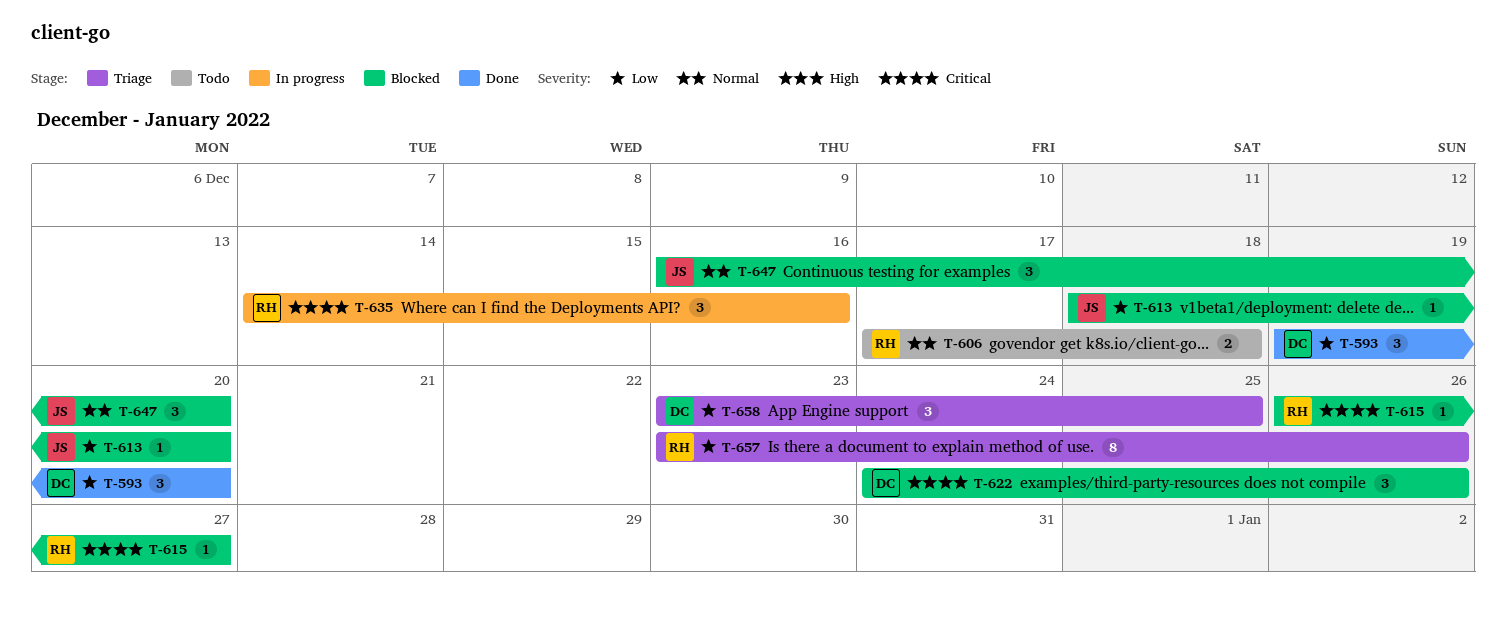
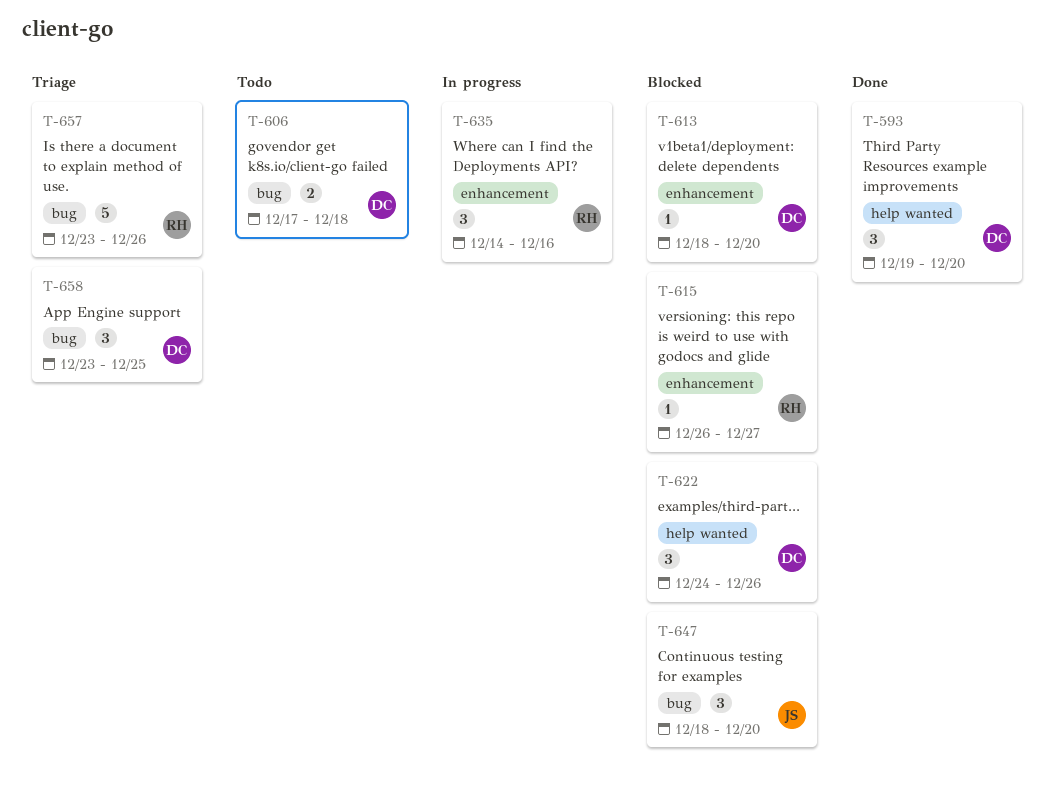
T-606, owner: RH -> DC
T-613, owner: JS -> DC
T-647, start: Dec 16 -> Dec 18
T-657, estimate: 8 -> 5

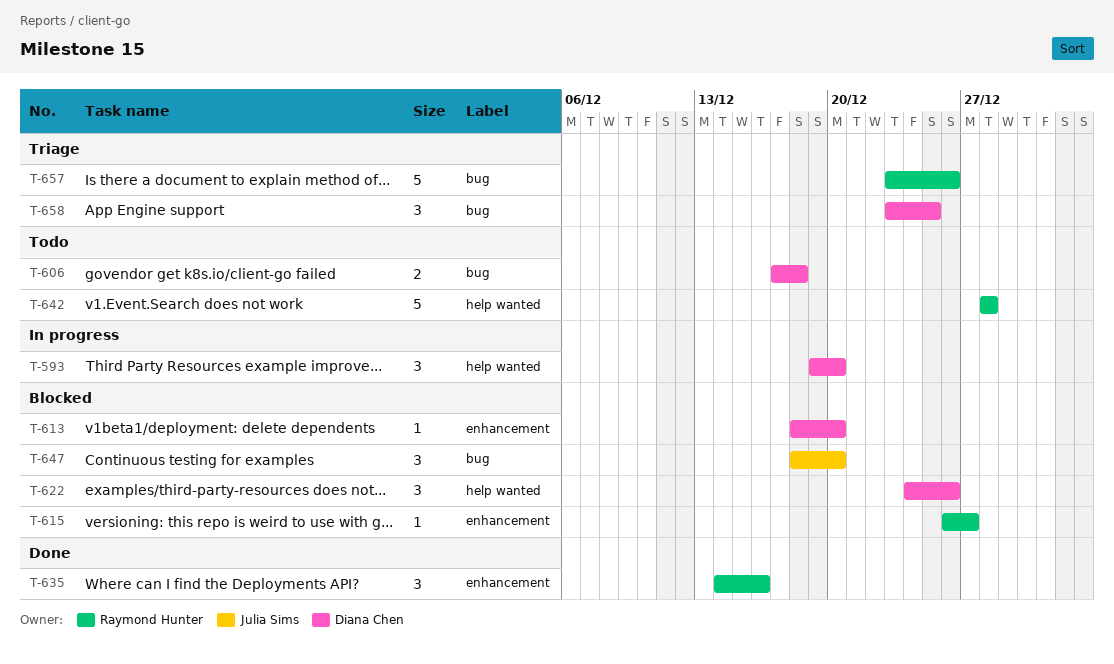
T-593, status: Done -> In progress
T-635, status: In progress -> Done
T-642: none -> present

